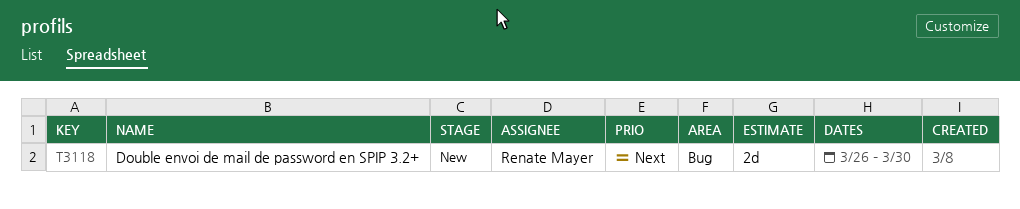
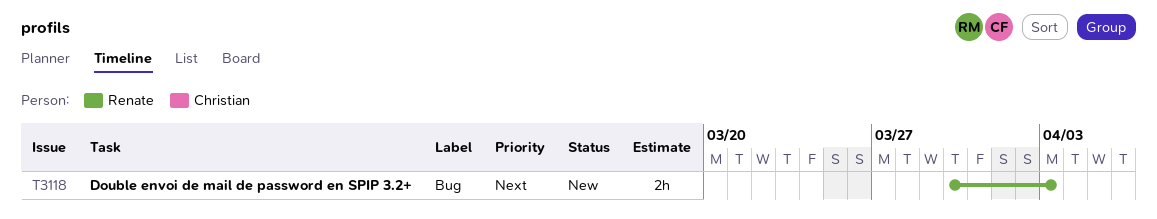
T3118, estimate: 2d -> 2h
T3118, start: Mar 26 -> Mar 30
T3118, due: Mar 30 -> Apr 3

